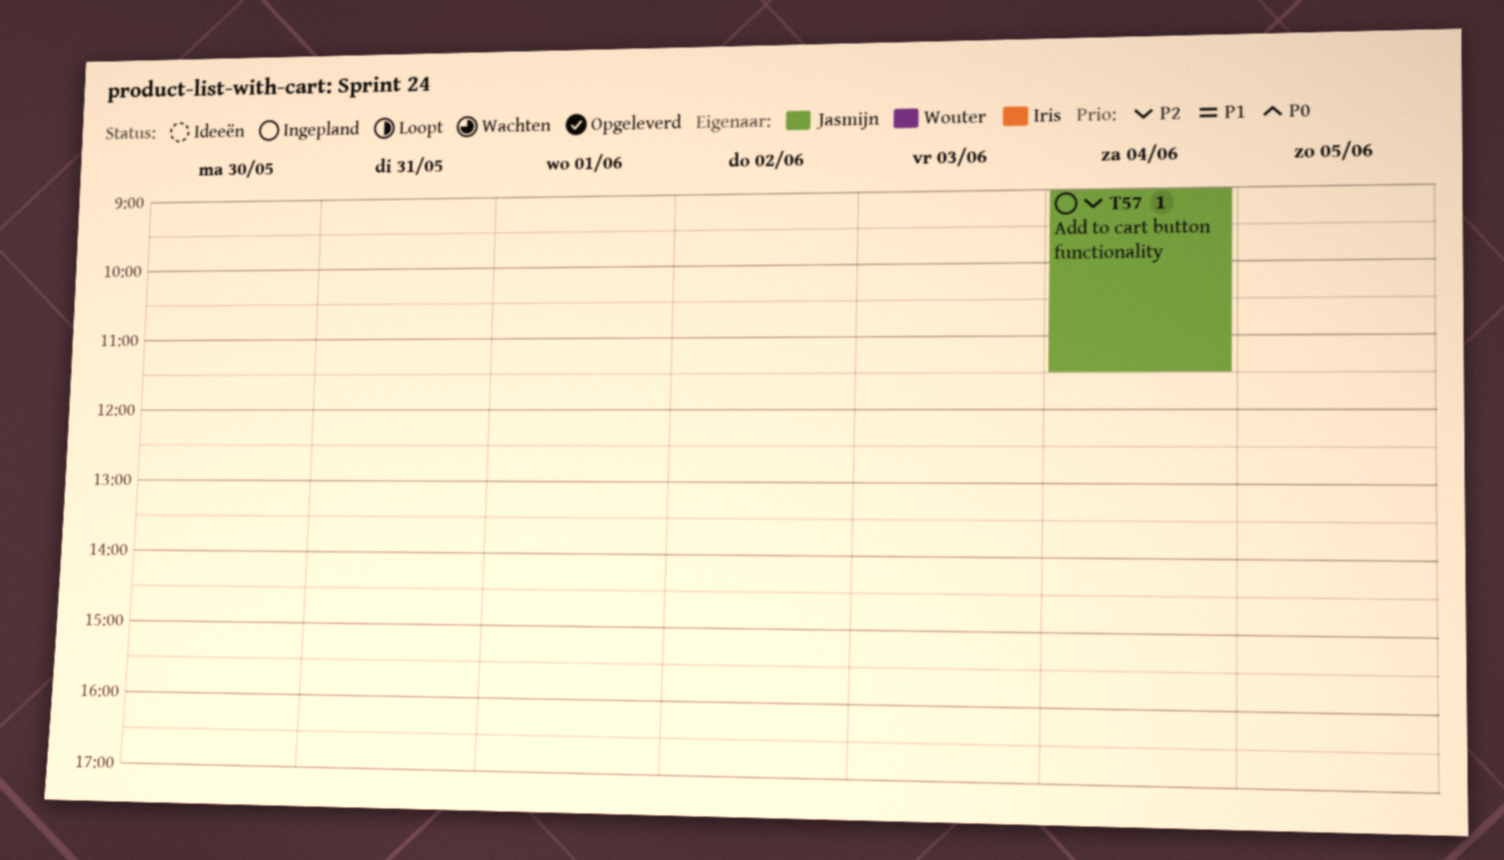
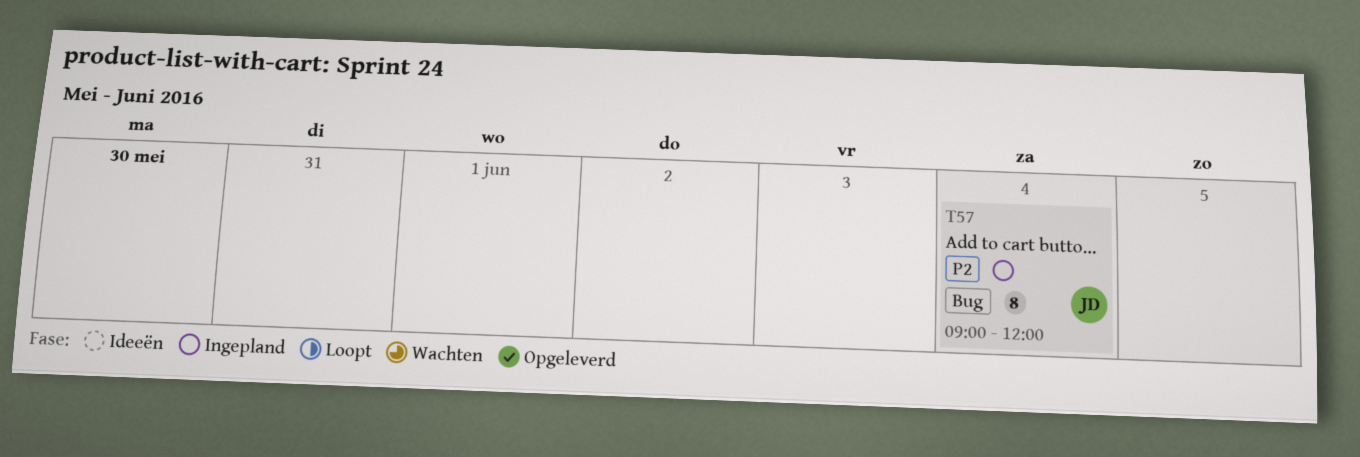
T57, estimate: 1 -> 8
T57, ends: 11:30 -> 12:00

